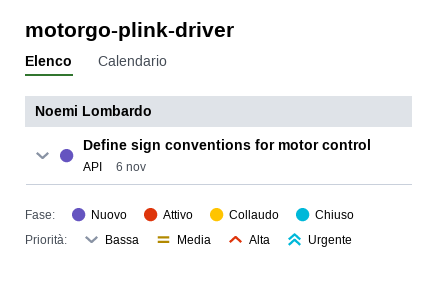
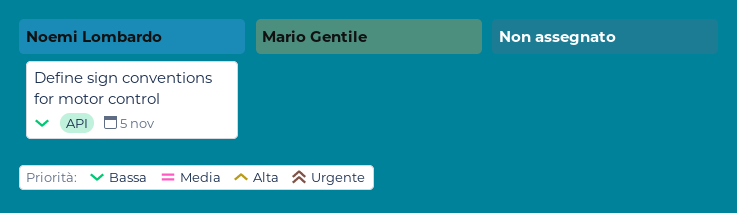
Define sign conventions for motor control, due: Nov 6 -> Nov 5

